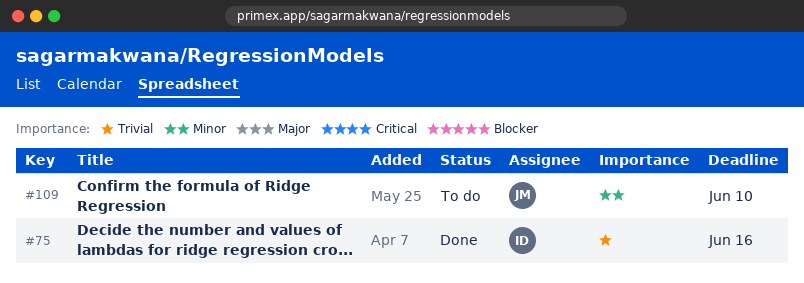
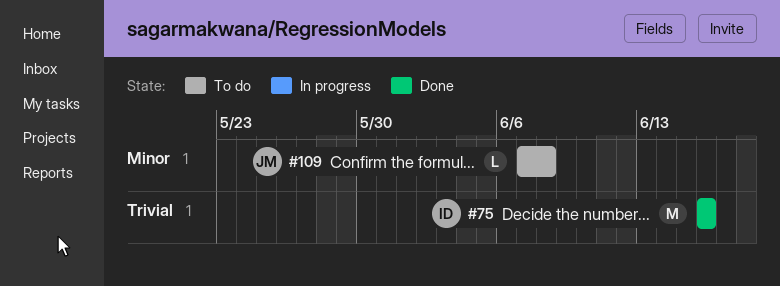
#109, due: Jun 10 -> Jun 8

